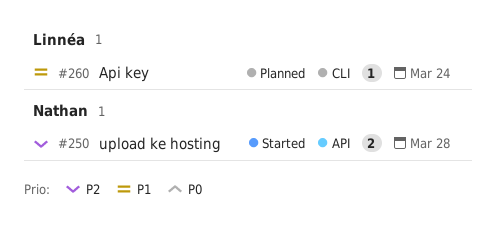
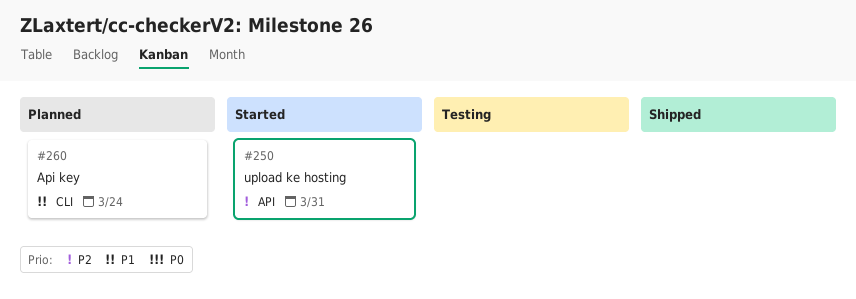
#250, due: Mar 28 -> Mar 31

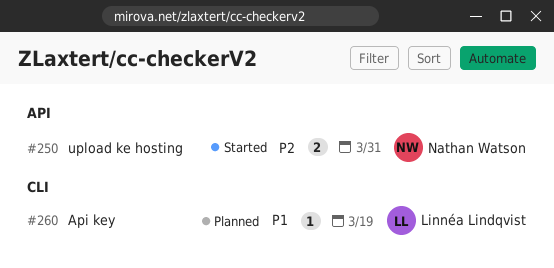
#260, due: Mar 24 -> Mar 19

